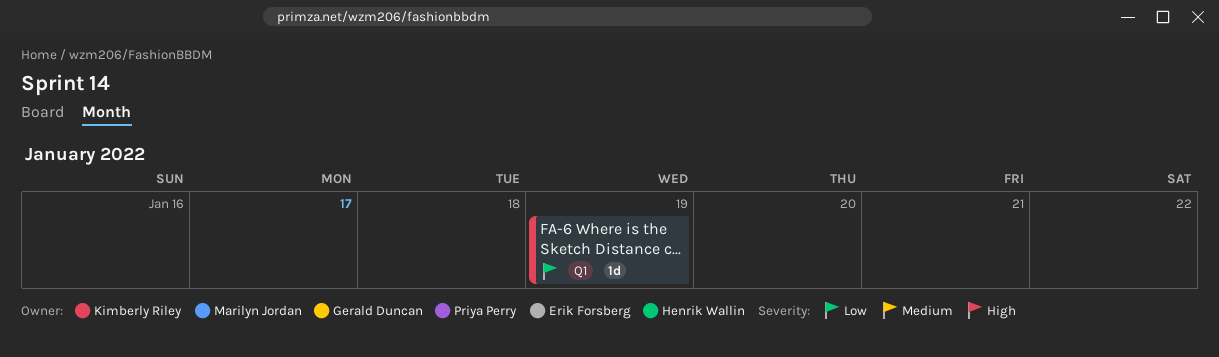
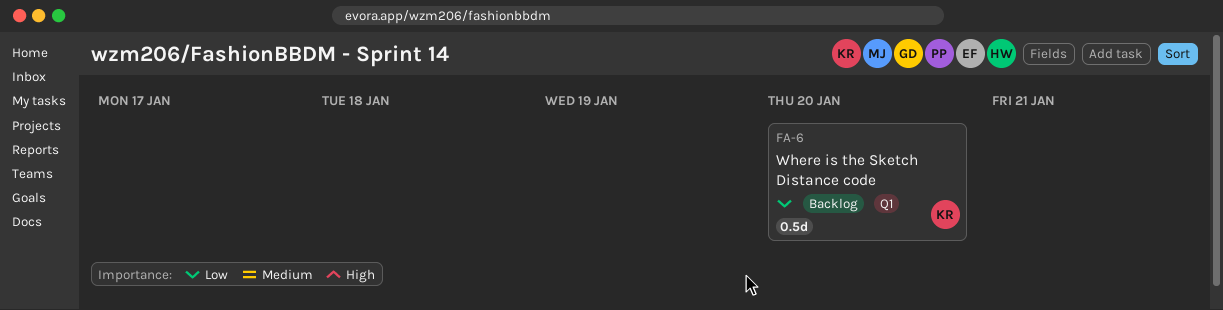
FA-6, estimate: 1d -> 0.5d
FA-6, due: Jan 19 -> Jan 20

